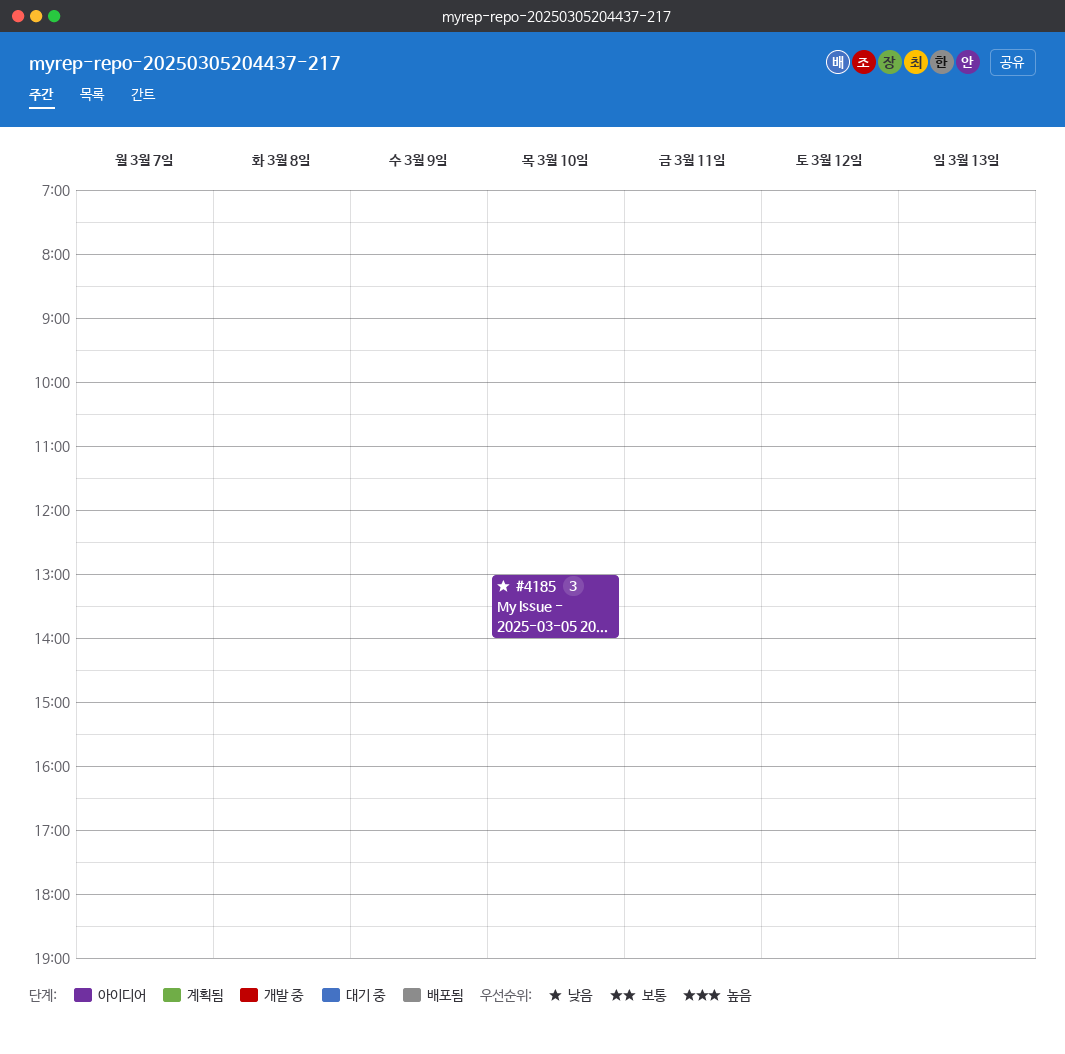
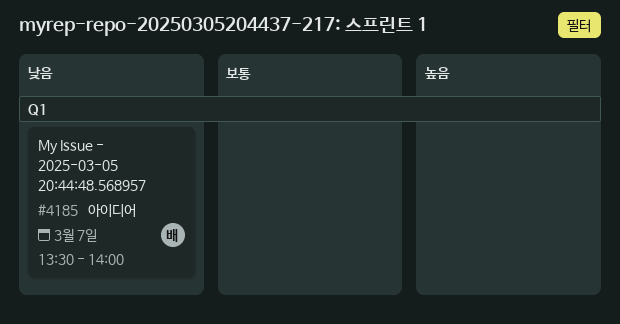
#4185, day: Mar 10 -> Mar 7
#4185, begins: 13:00 -> 13:30

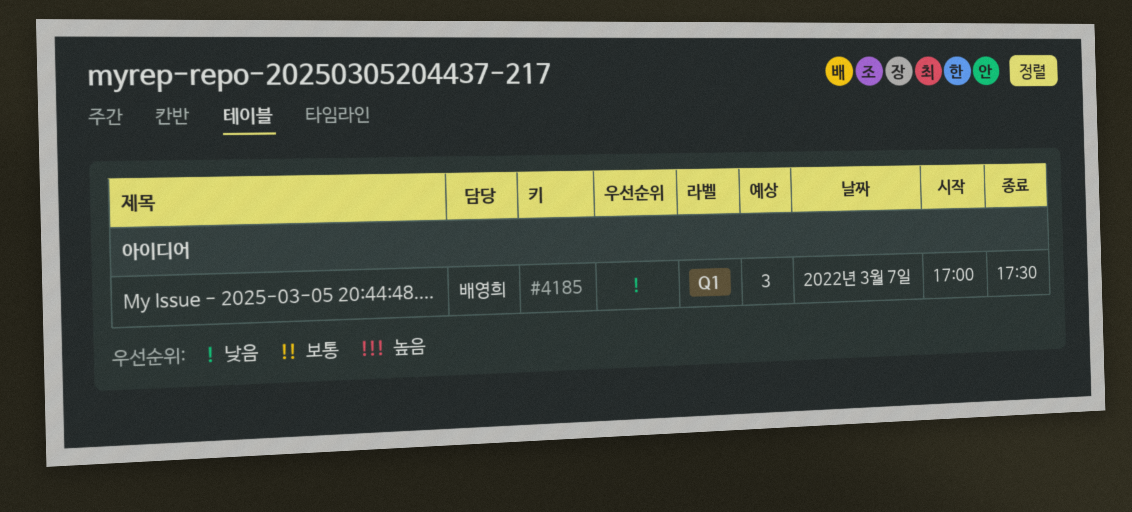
#4185, begins: 13:30 -> 17:00
#4185, ends: 14:00 -> 17:30

